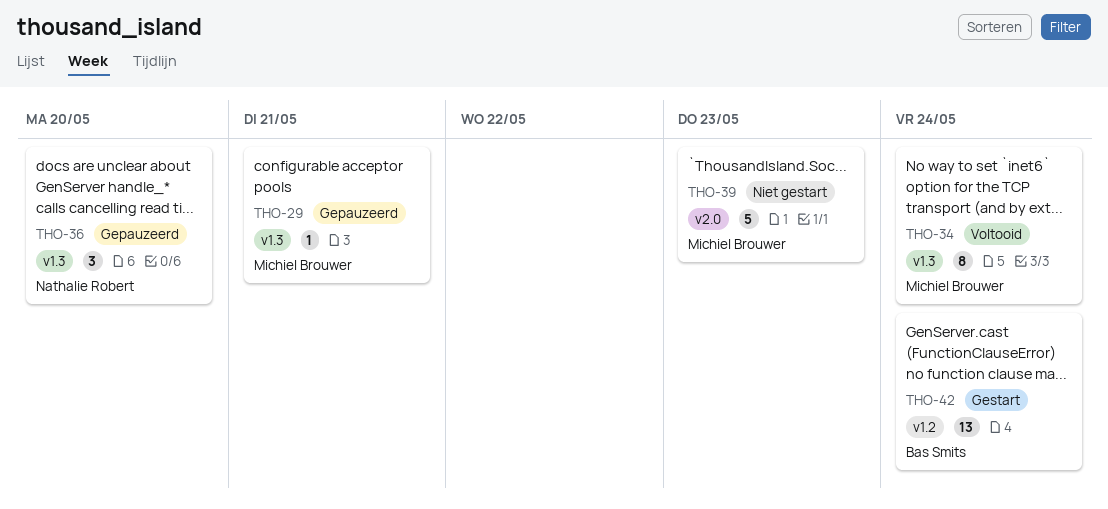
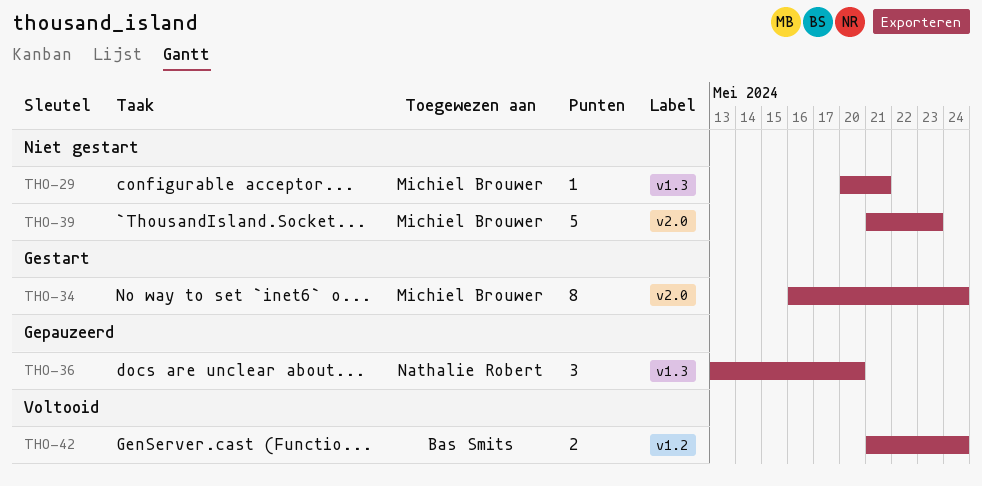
THO-29, status: Gepauzeerd -> Niet gestart
THO-34, status: Voltooid -> Gestart
THO-34, label: v1.3 -> v2.0
THO-42, status: Gestart -> Voltooid
THO-42, estimate: 13 -> 2

